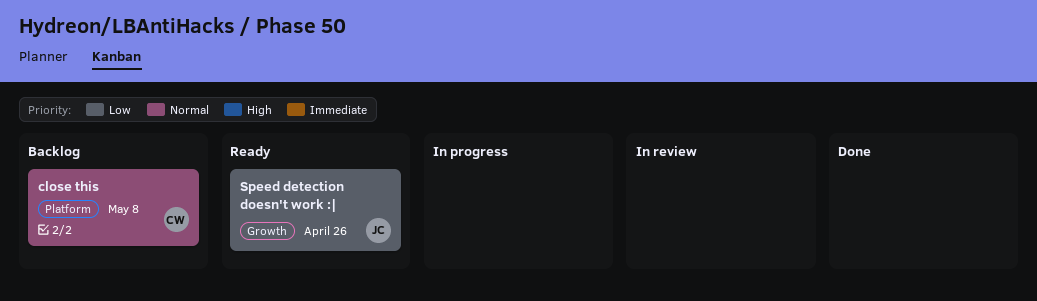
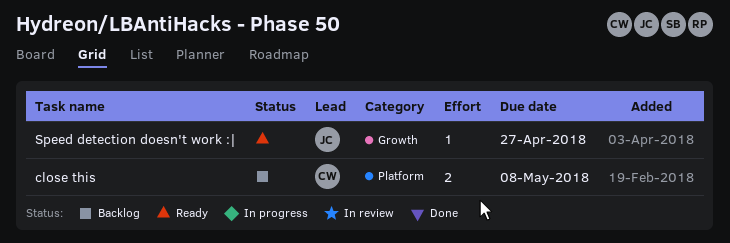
Speed detection doesn't work :|, due: Apr 26 -> Apr 27

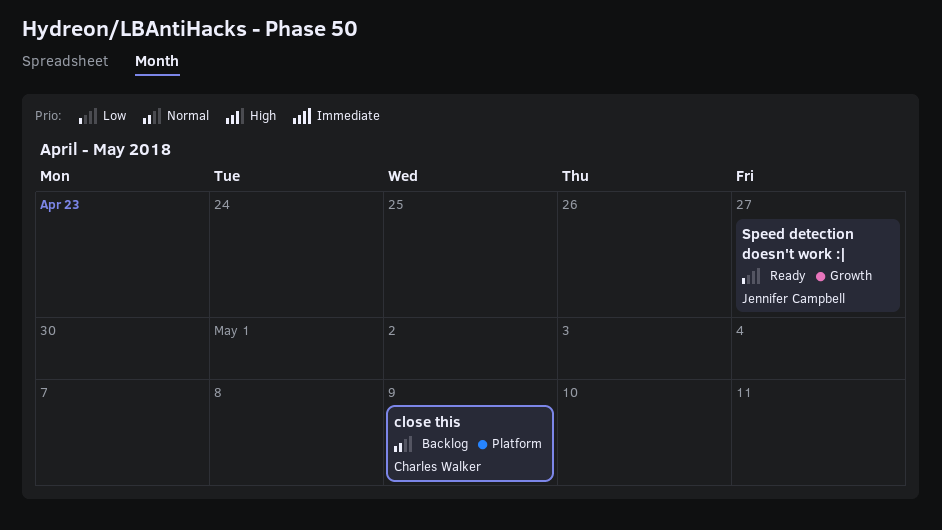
close this, due: May 8 -> May 9

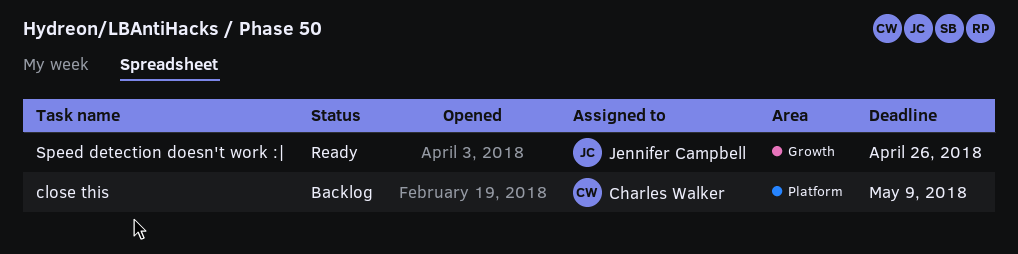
Speed detection doesn't work :|, due: Apr 27 -> Apr 26

